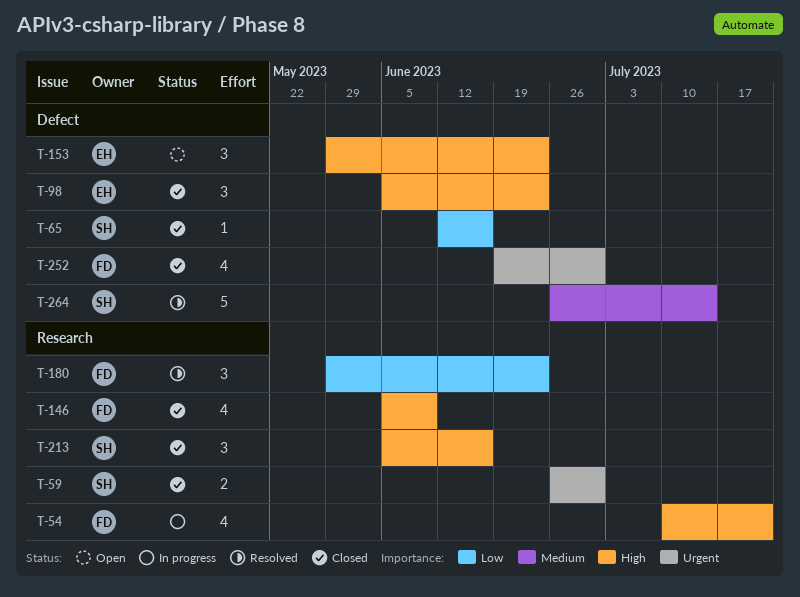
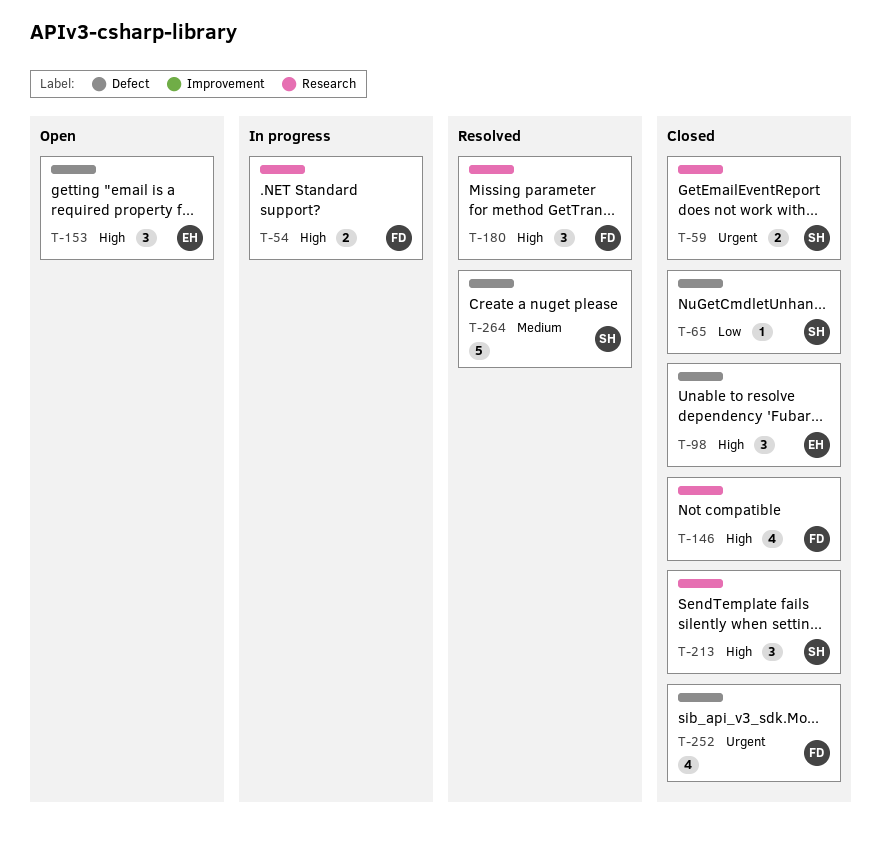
T-54, estimate: 4 -> 2
T-180, priority: Low -> High

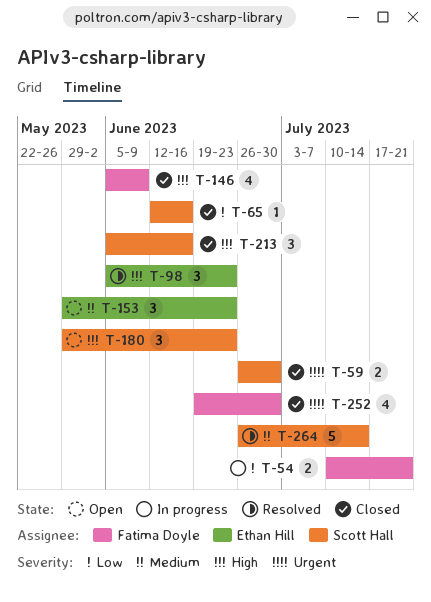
T-54, priority: High -> Low
T-98, status: Closed -> Resolved
T-153, priority: High -> Medium
T-180, status: Resolved -> Open
T-180, owner: Fatima Doyle -> Scott Hall

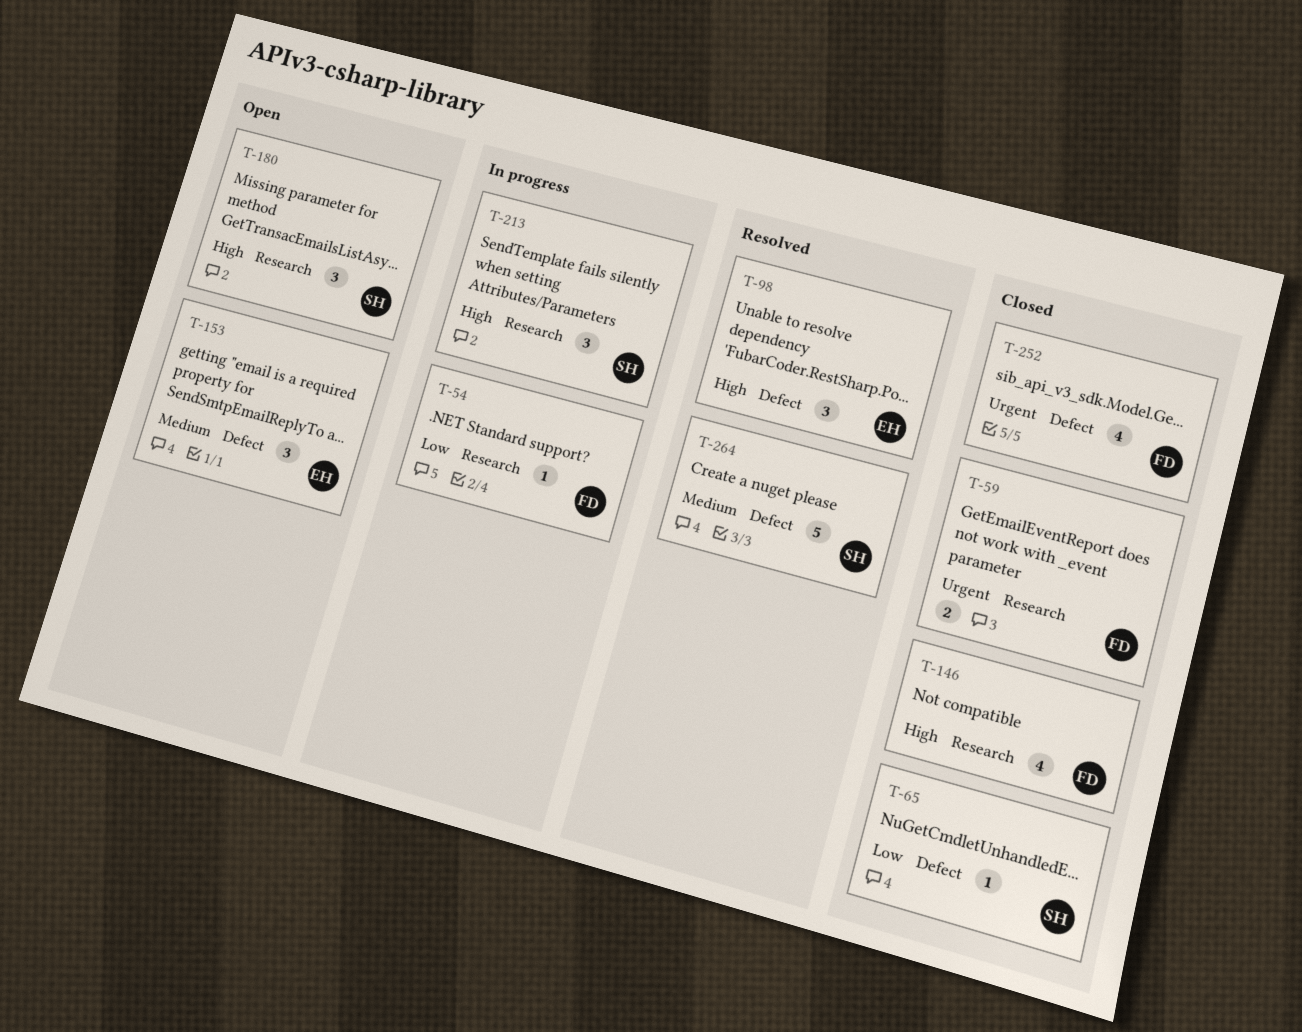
T-54, estimate: 2 -> 1
T-59, owner: Scott Hall -> Fatima Doyle
T-213, status: Closed -> In progress

